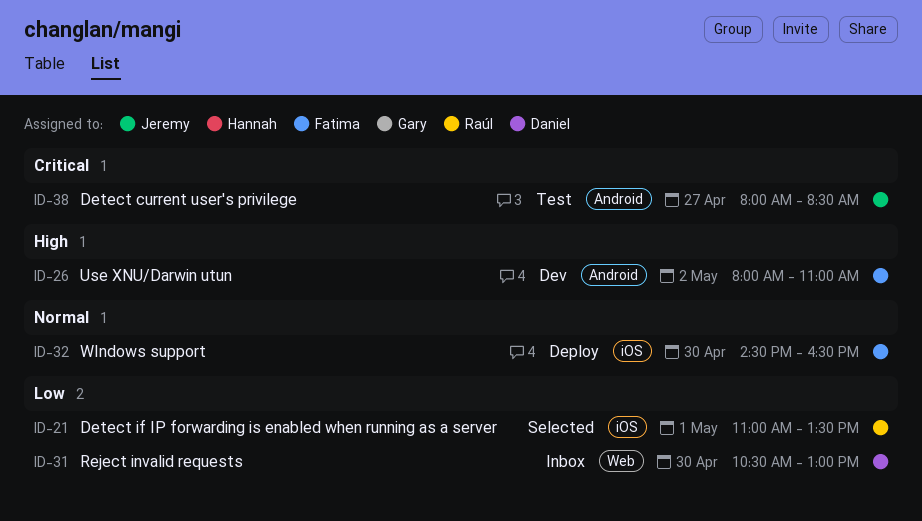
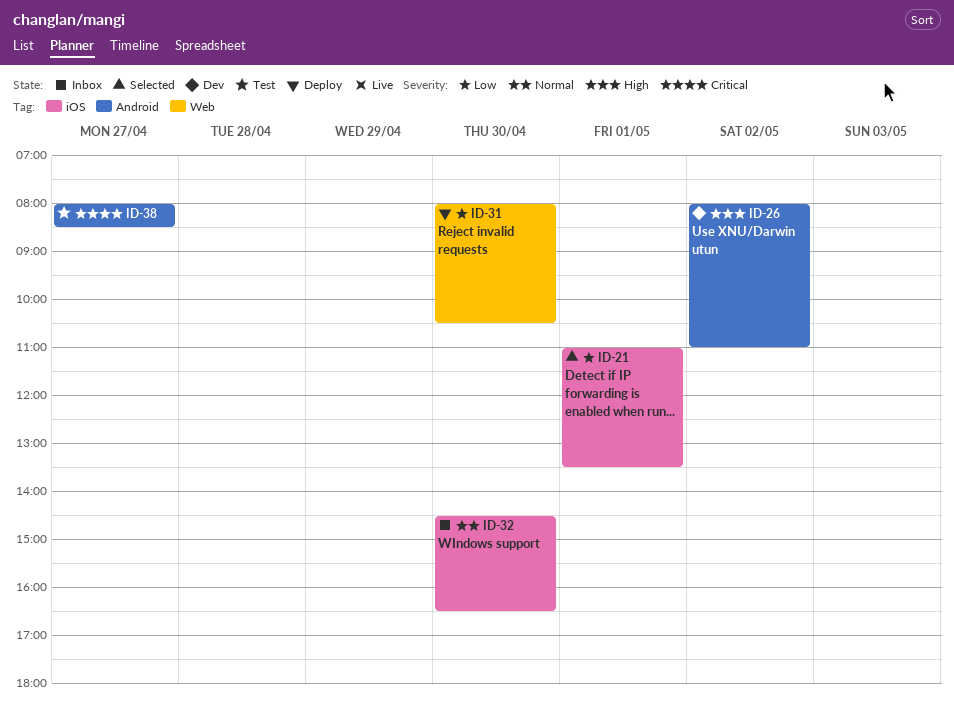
ID-31, status: Inbox -> Deploy
ID-31, begins: 10:30 -> 08:00
ID-31, ends: 13:00 -> 10:30
ID-32, status: Deploy -> Inbox

